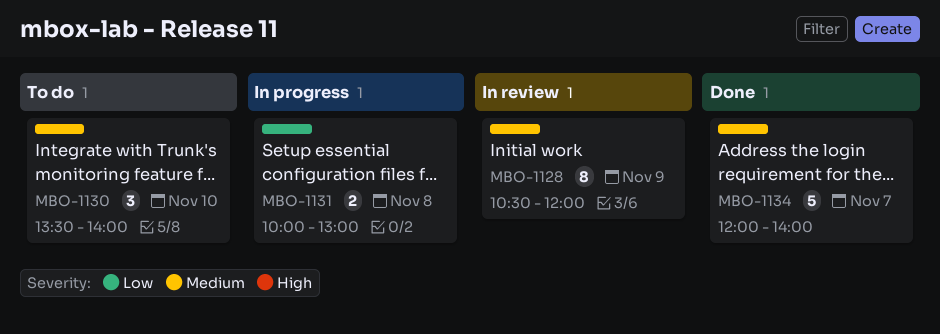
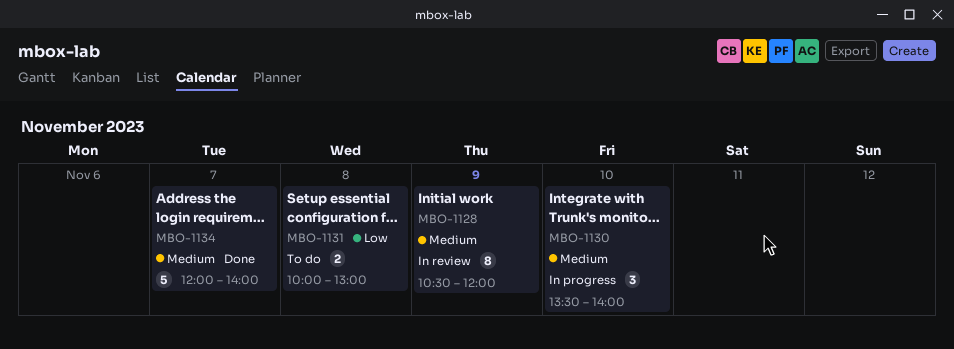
MBO-1130, status: To do -> In progress
MBO-1131, status: In progress -> To do

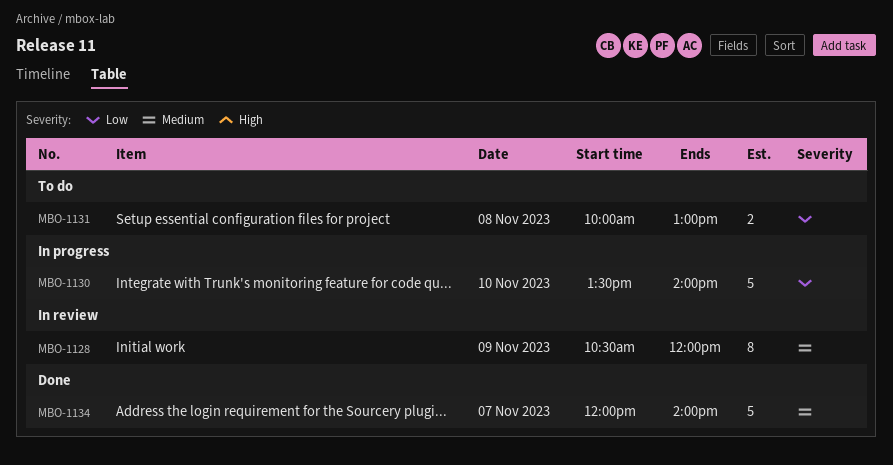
MBO-1130, priority: Medium -> Low
MBO-1130, estimate: 3 -> 5

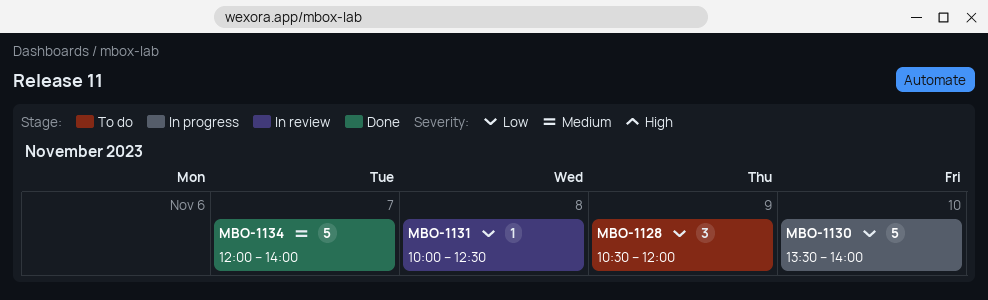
MBO-1128, status: In review -> To do
MBO-1128, priority: Medium -> Low
MBO-1128, estimate: 8 -> 3
MBO-1131, status: To do -> In review
MBO-1131, estimate: 2 -> 1
MBO-1131, ends: 13:00 -> 12:30

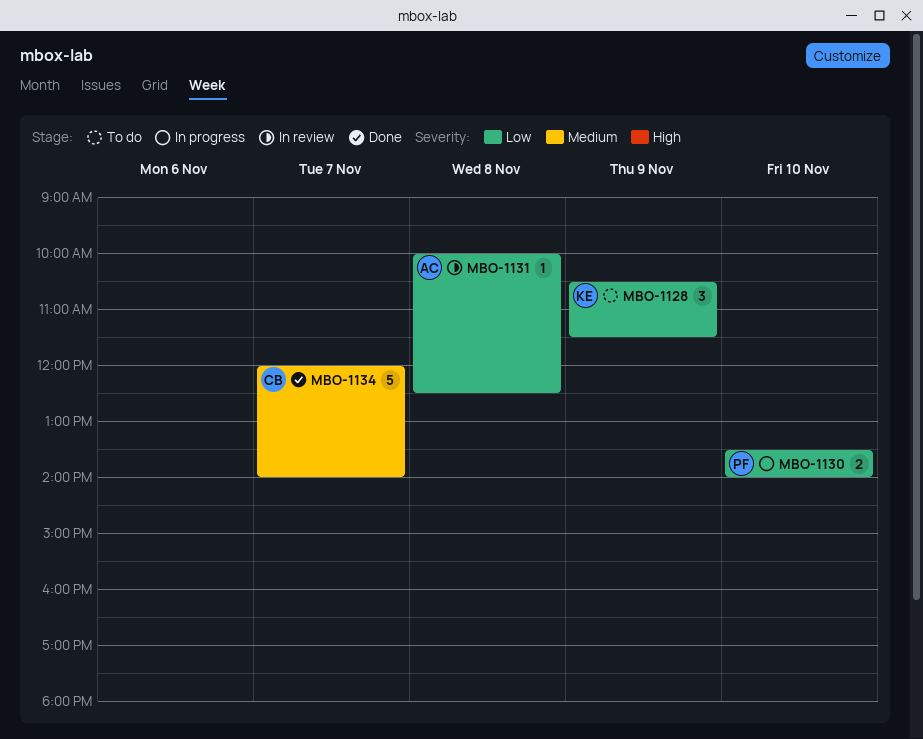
MBO-1128, ends: 12:00 -> 11:30
MBO-1130, estimate: 5 -> 2

